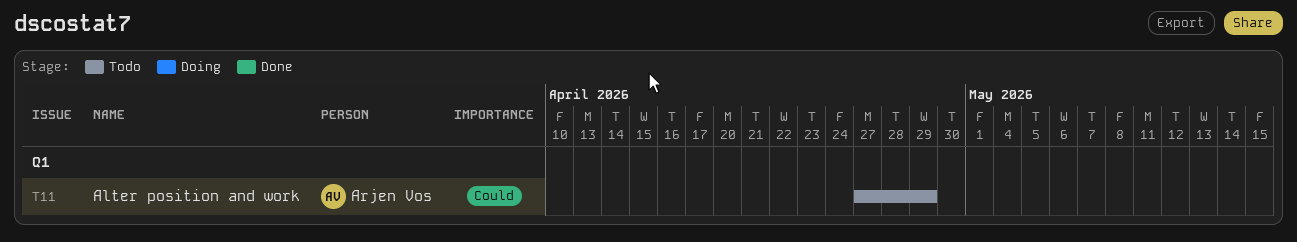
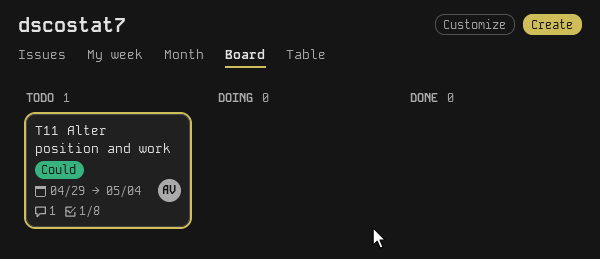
T11, start: Apr 27 -> Apr 29
T11, due: Apr 29 -> May 4

